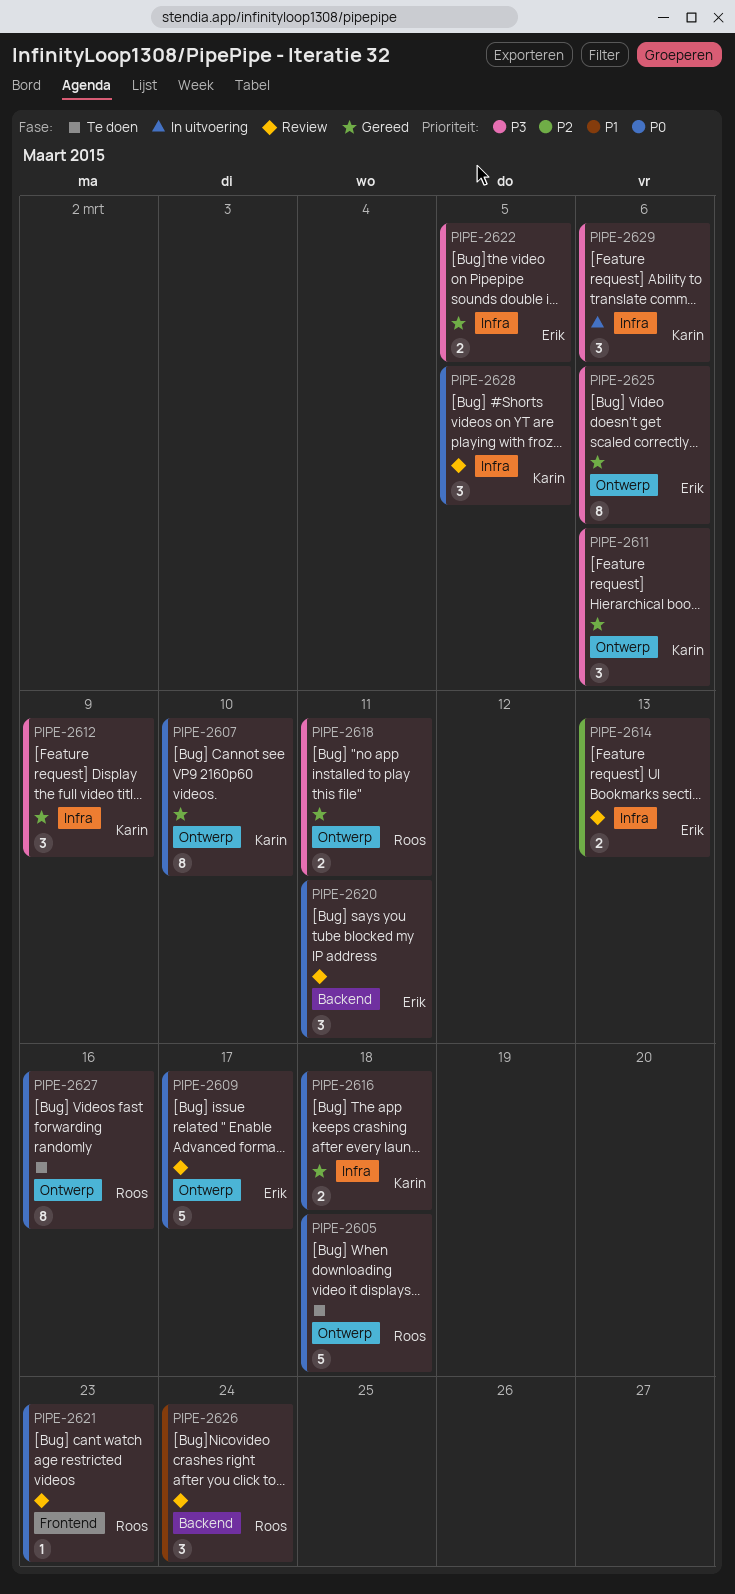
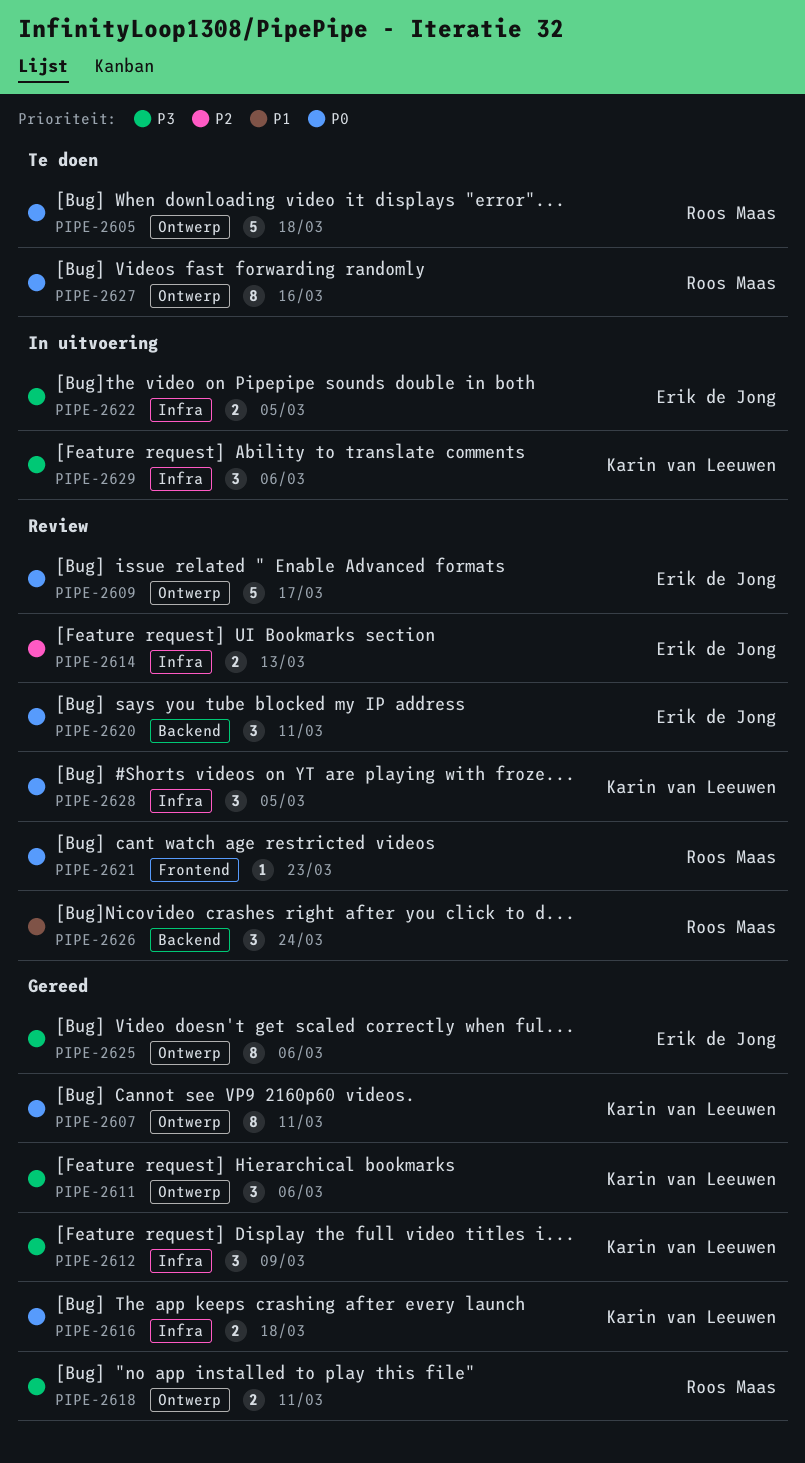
PIPE-2607, due: Mar 10 -> Mar 11
PIPE-2622, status: Gereed -> In uitvoering

